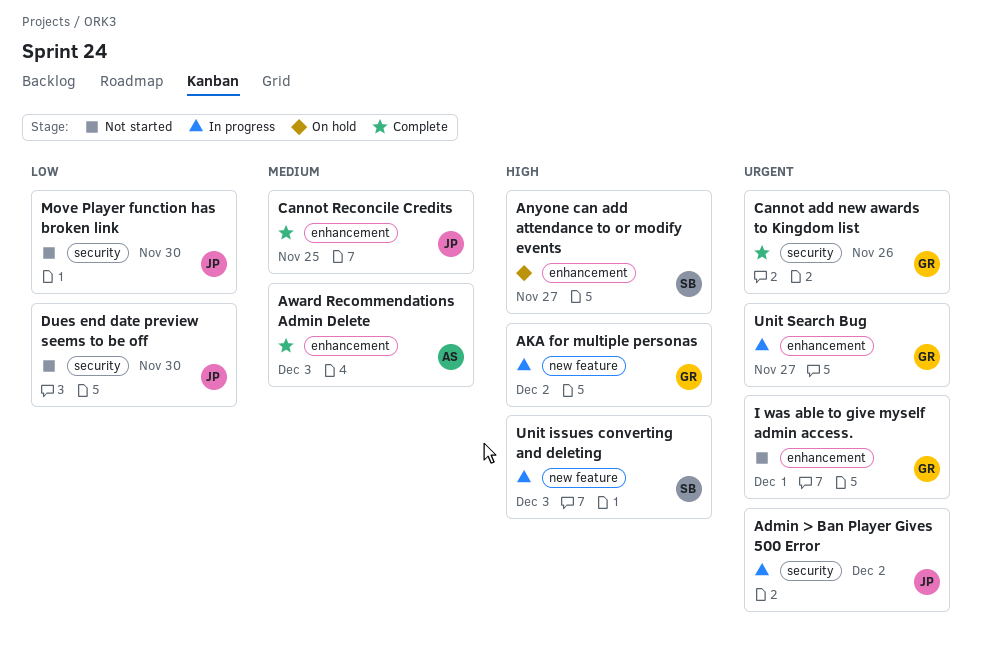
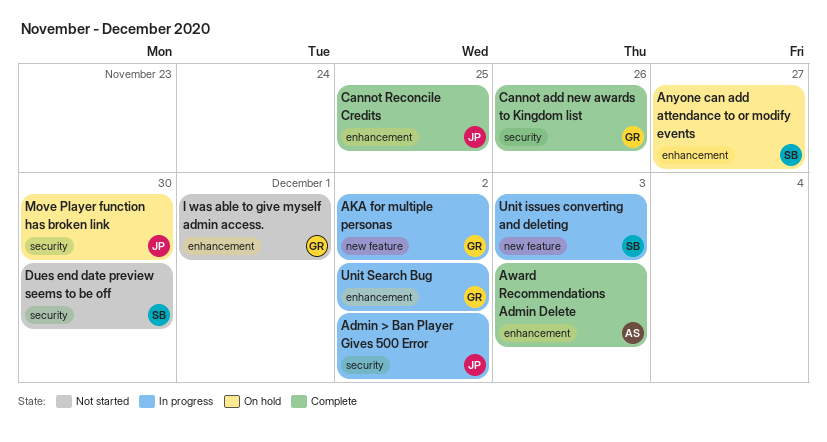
Dues end date preview seems to be off, owner: JP -> SB
Move Player function has broken link, status: Not started -> On hold
Unit Search Bug, due: Nov 27 -> Dec 2

